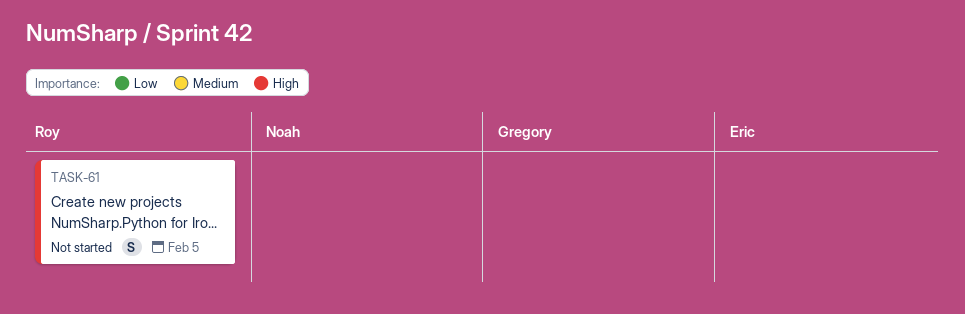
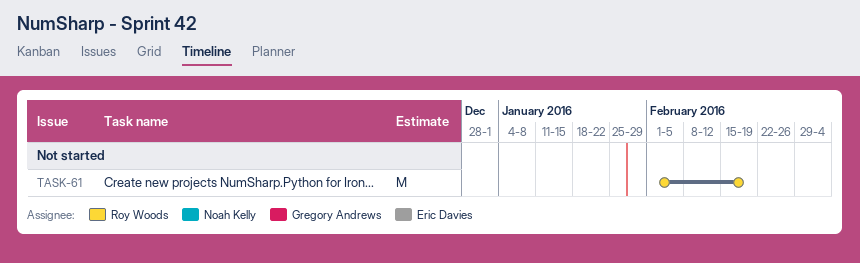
TASK-61, estimate: S -> M
TASK-61, due: Feb 5 -> Feb 19

